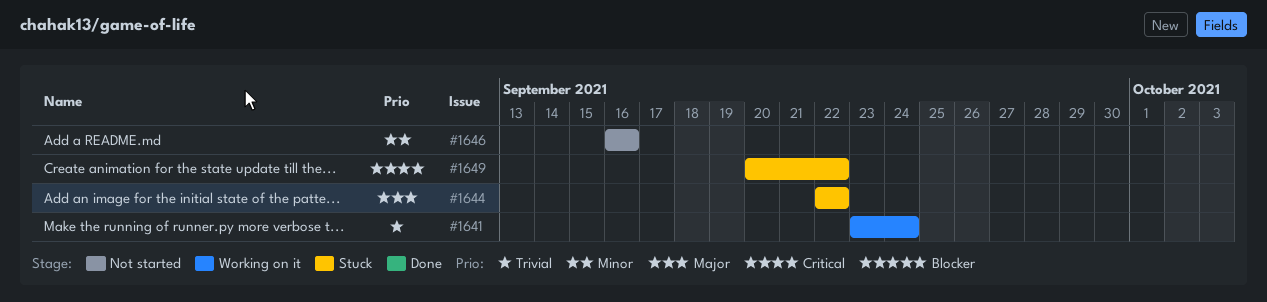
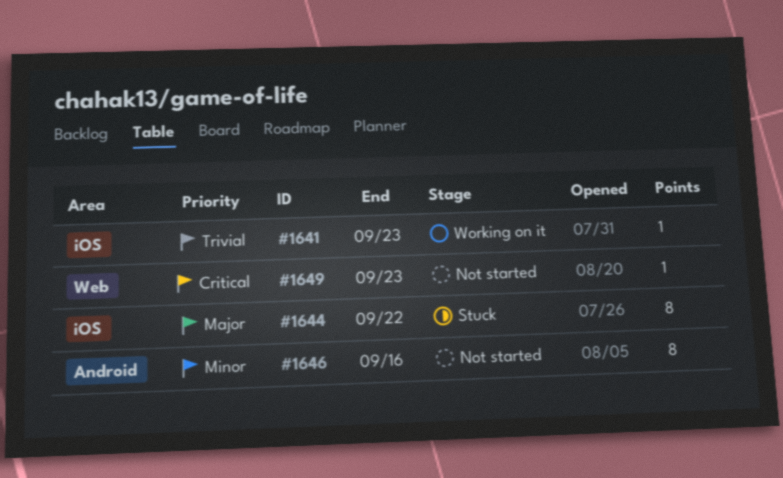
#1641, due: Sep 24 -> Sep 23
#1649, status: Stuck -> Not started
#1649, due: Sep 22 -> Sep 23

